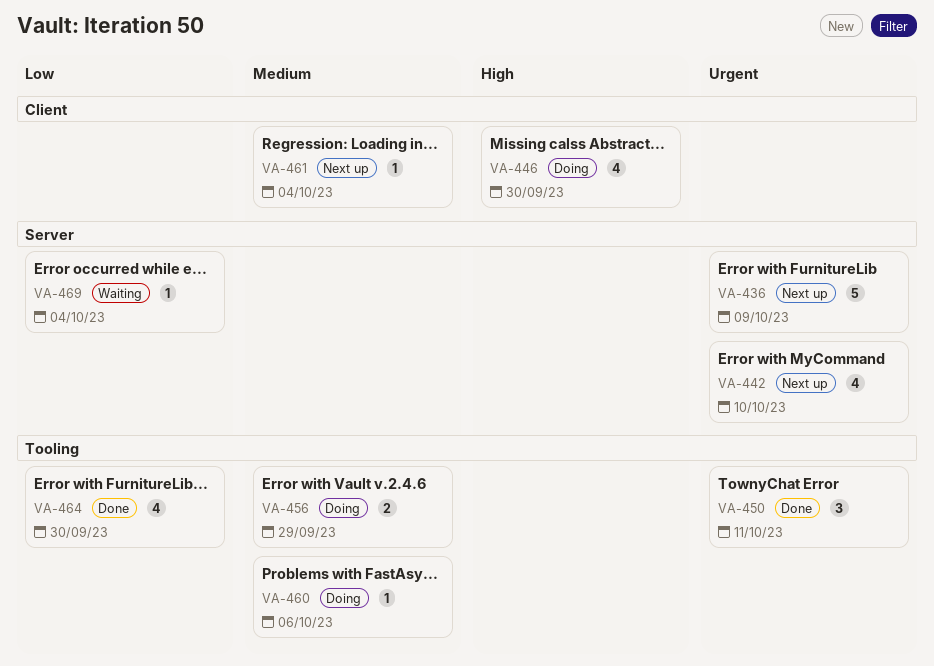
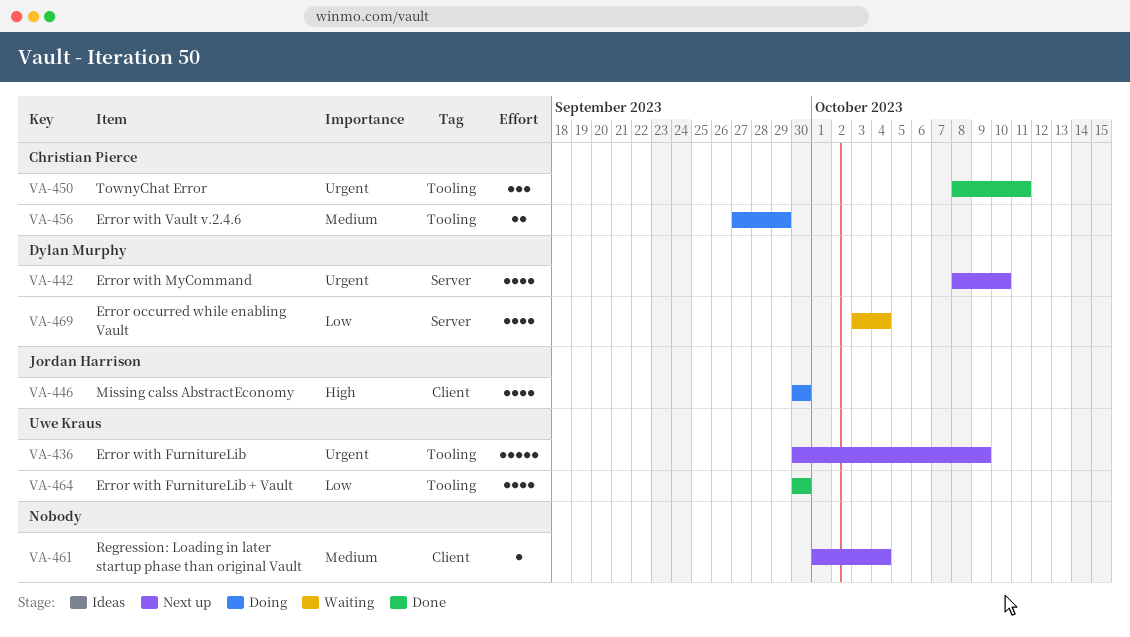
VA-436, label: Server -> Tooling
VA-460: present -> none
VA-469, estimate: 1 -> 4

